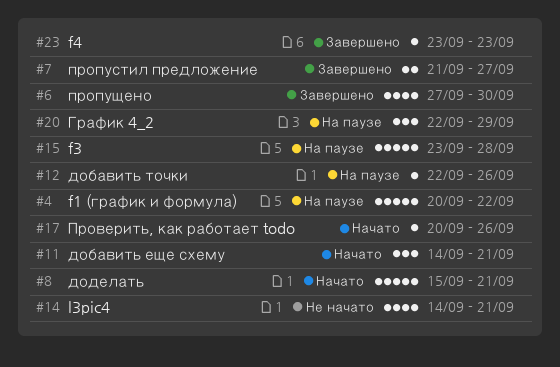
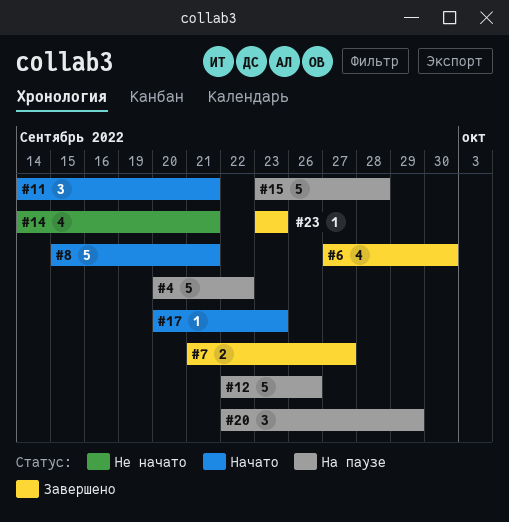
#12, estimate: 1 -> 5
#17, due: Sep 26 -> Sep 23

